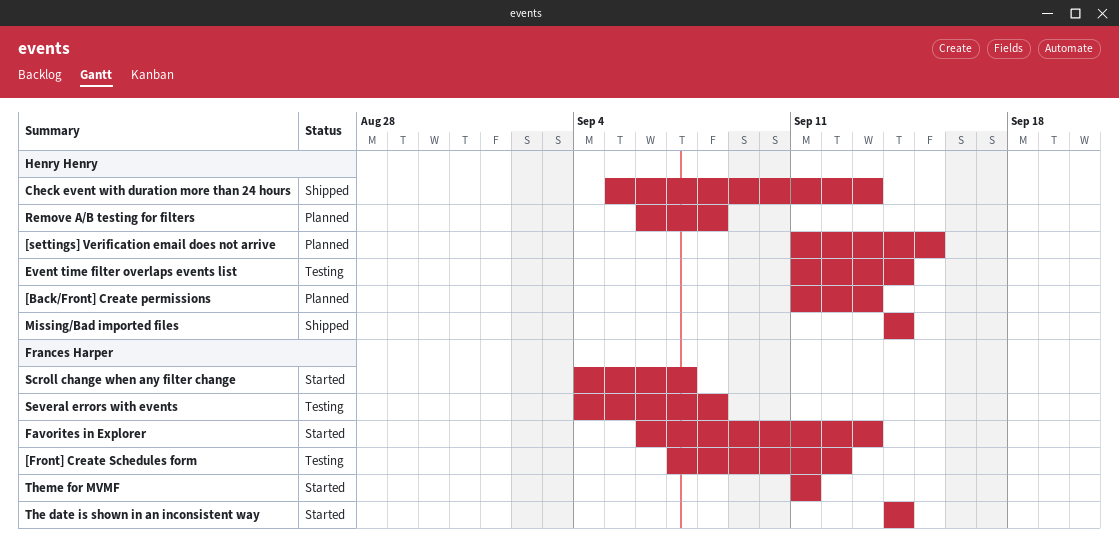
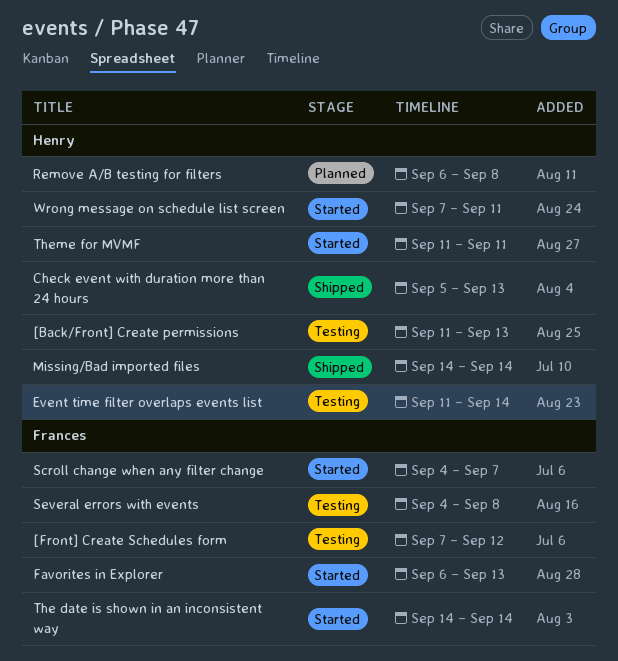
[Back/Front] Create permissions, status: Planned -> Testing
[settings] Verification email does not arrive: present -> none
Theme for MVMF, owner: Frances Harper -> Henry Henry
Wrong message on schedule list screen: none -> present

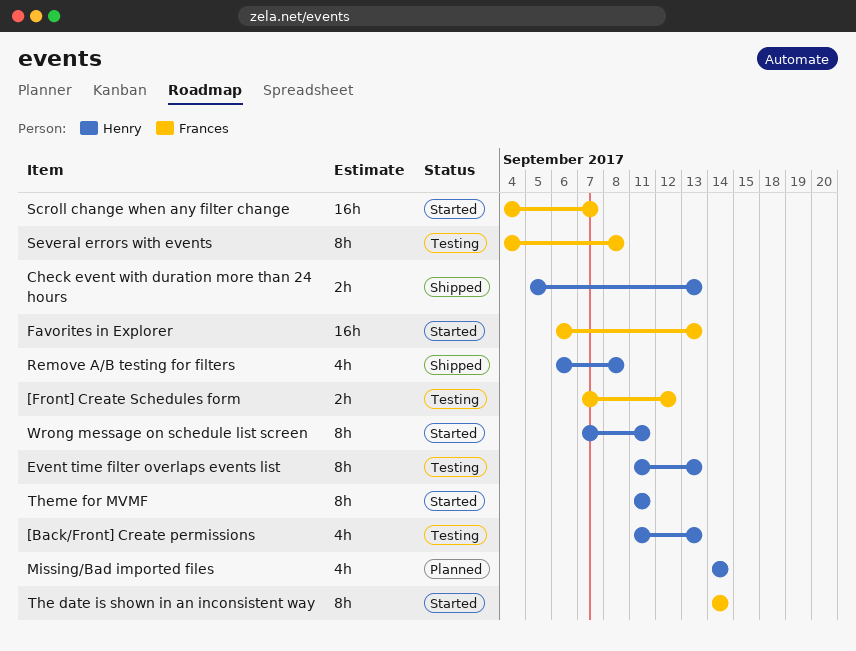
Event time filter overlaps events list, due: Sep 14 -> Sep 13
Missing/Bad imported files, status: Shipped -> Planned
Remove A/B testing for filters, status: Planned -> Shipped

